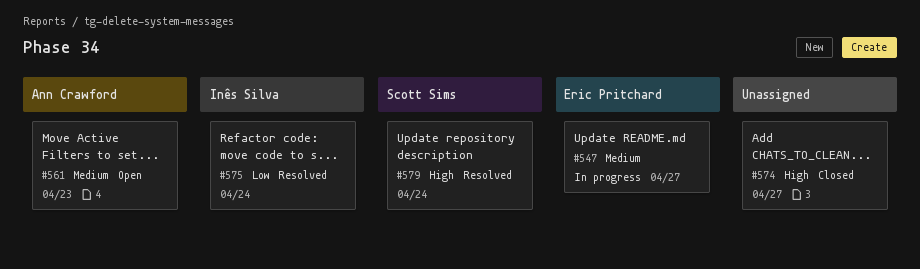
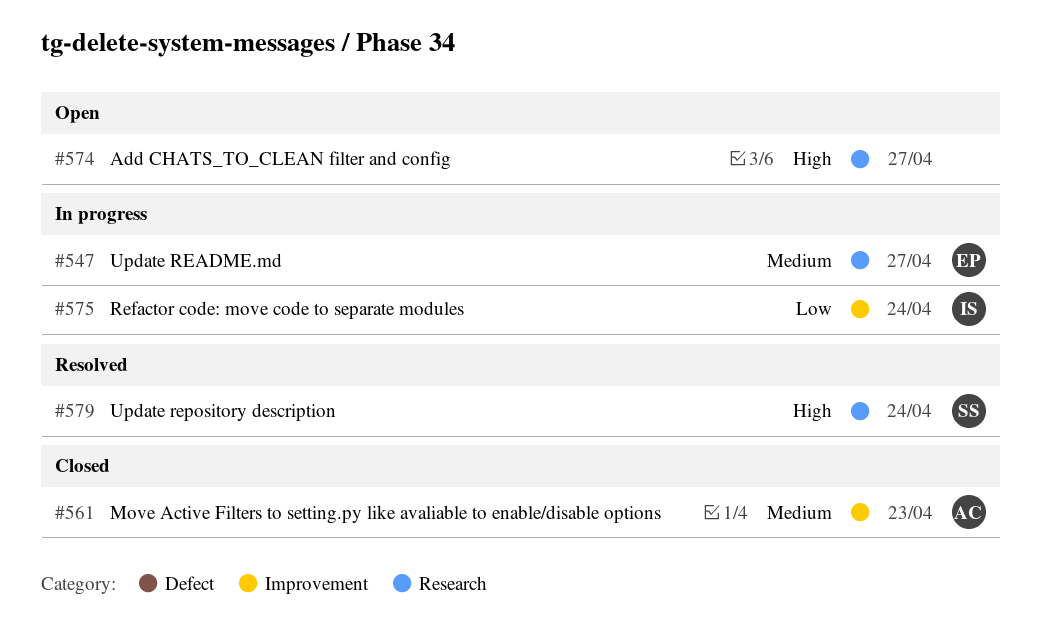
#561, status: Open -> Closed
#574, status: Closed -> Open
#575, status: Resolved -> In progress

